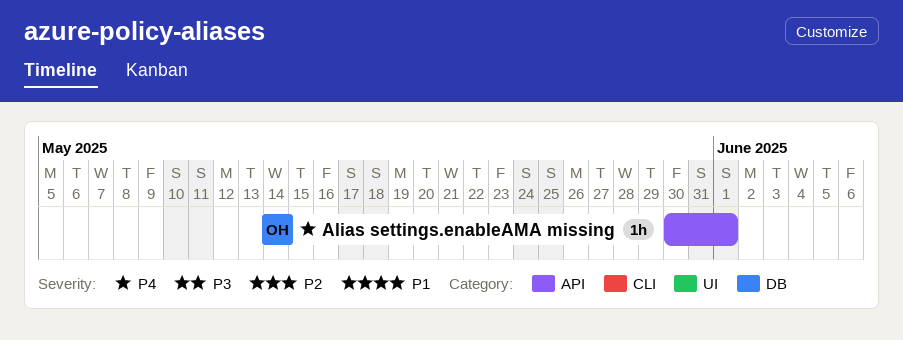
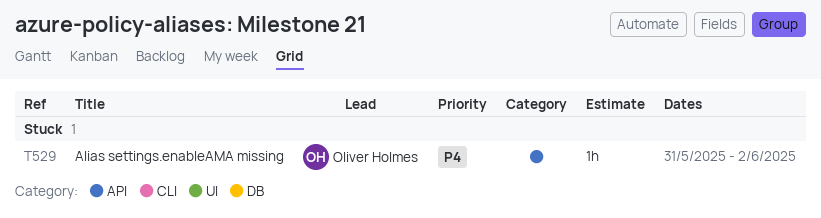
Alias settings.enableAMA missing, start: May 30 -> May 31
Alias settings.enableAMA missing, due: Jun 1 -> Jun 2

